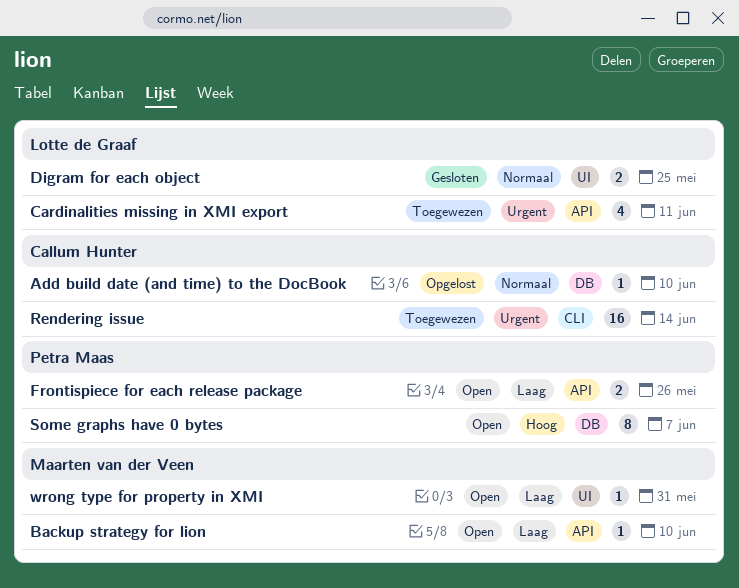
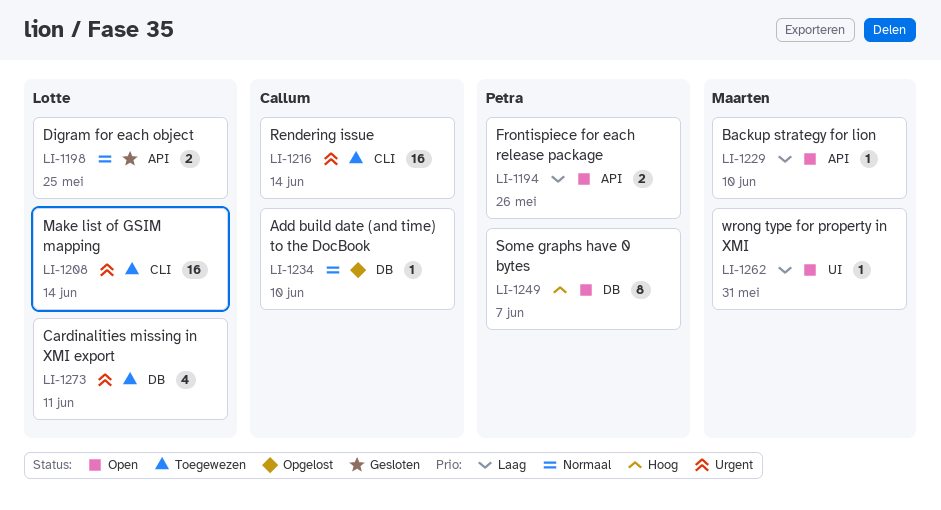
Cardinalities missing in XMI export, label: API -> DB
Digram for each object, label: UI -> API
Make list of GSIM mapping: none -> present

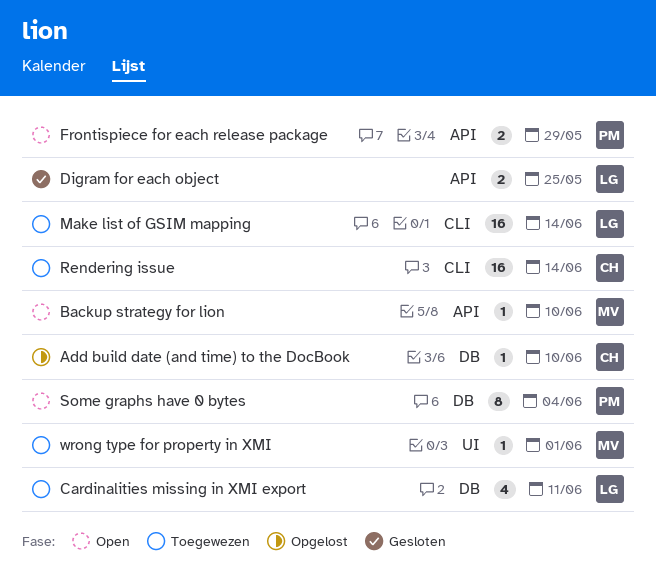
Frontispiece for each release package, due: May 26 -> May 29
Some graphs have 0 bytes, due: Jun 7 -> Jun 4
wrong type for property in XMI, status: Open -> Toegewezen
wrong type for property in XMI, due: May 31 -> Jun 1

